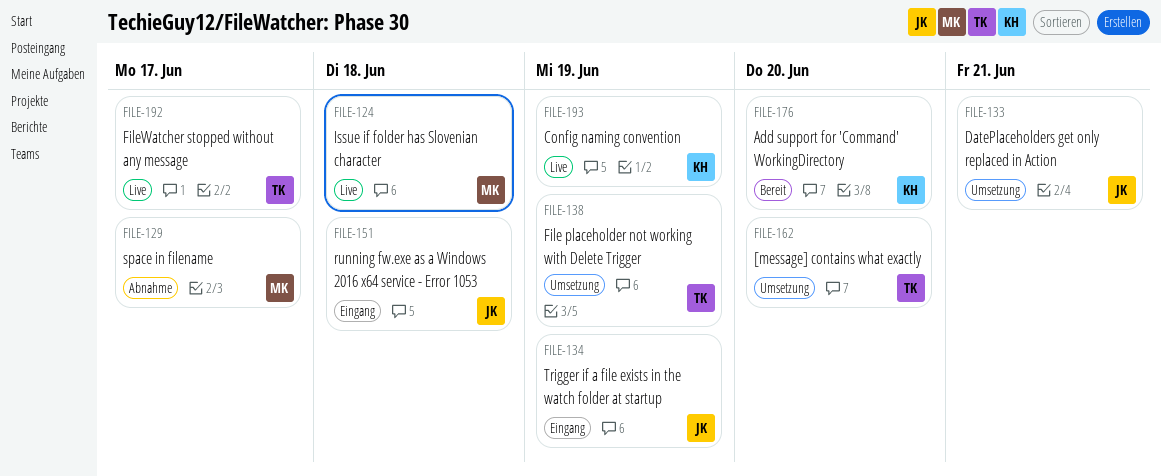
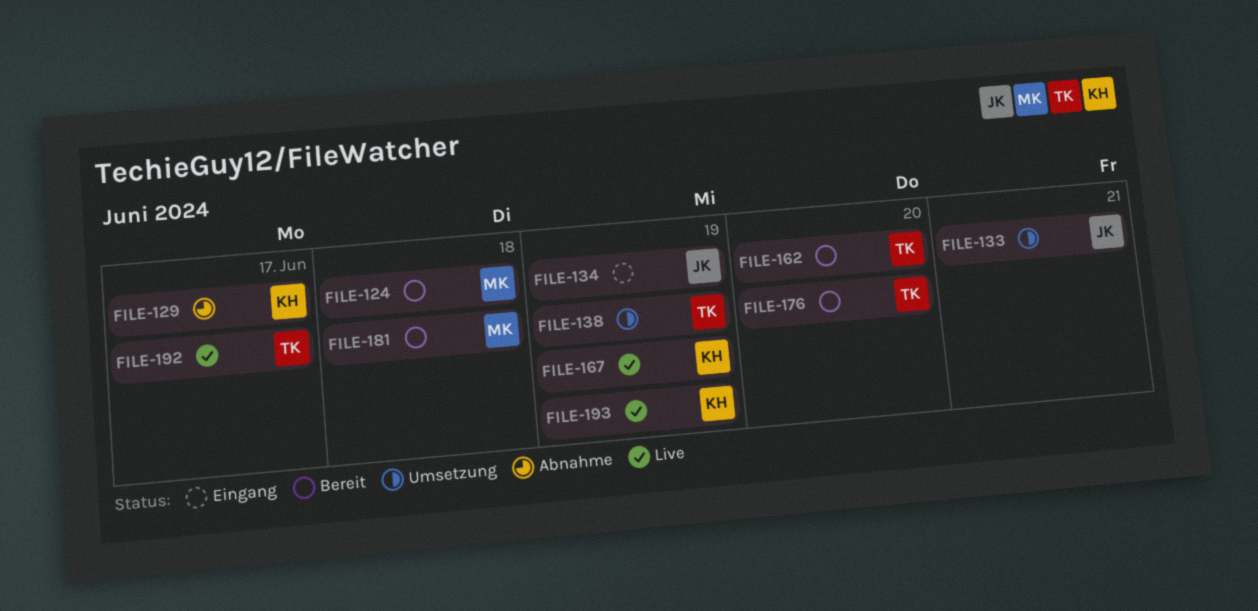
FILE-124, status: Live -> Bereit
FILE-129, owner: MK -> KH
FILE-151: present -> none
FILE-162, status: Umsetzung -> Bereit
FILE-167: none -> present
FILE-176, owner: KH -> TK
FILE-181: none -> present

